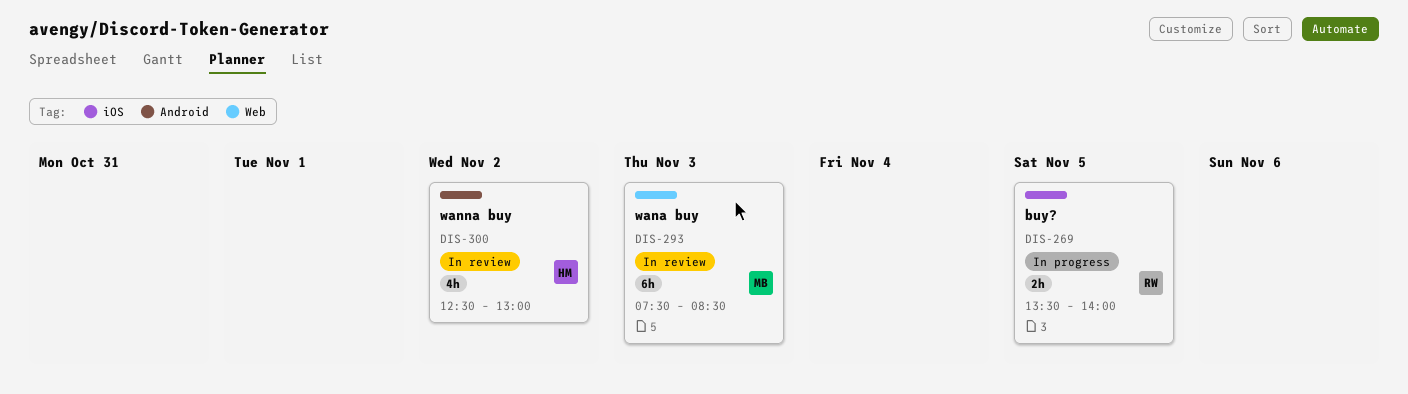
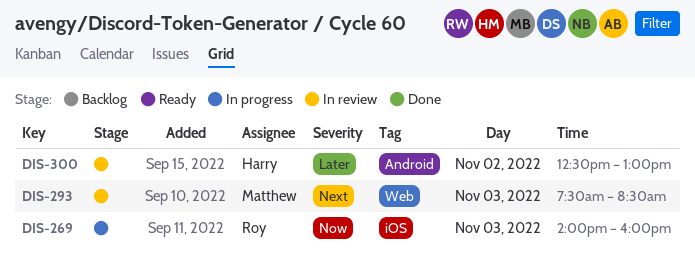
DIS-269, day: Nov 5 -> Nov 3
DIS-269, begins: 13:30 -> 14:00
DIS-269, ends: 14:00 -> 16:00

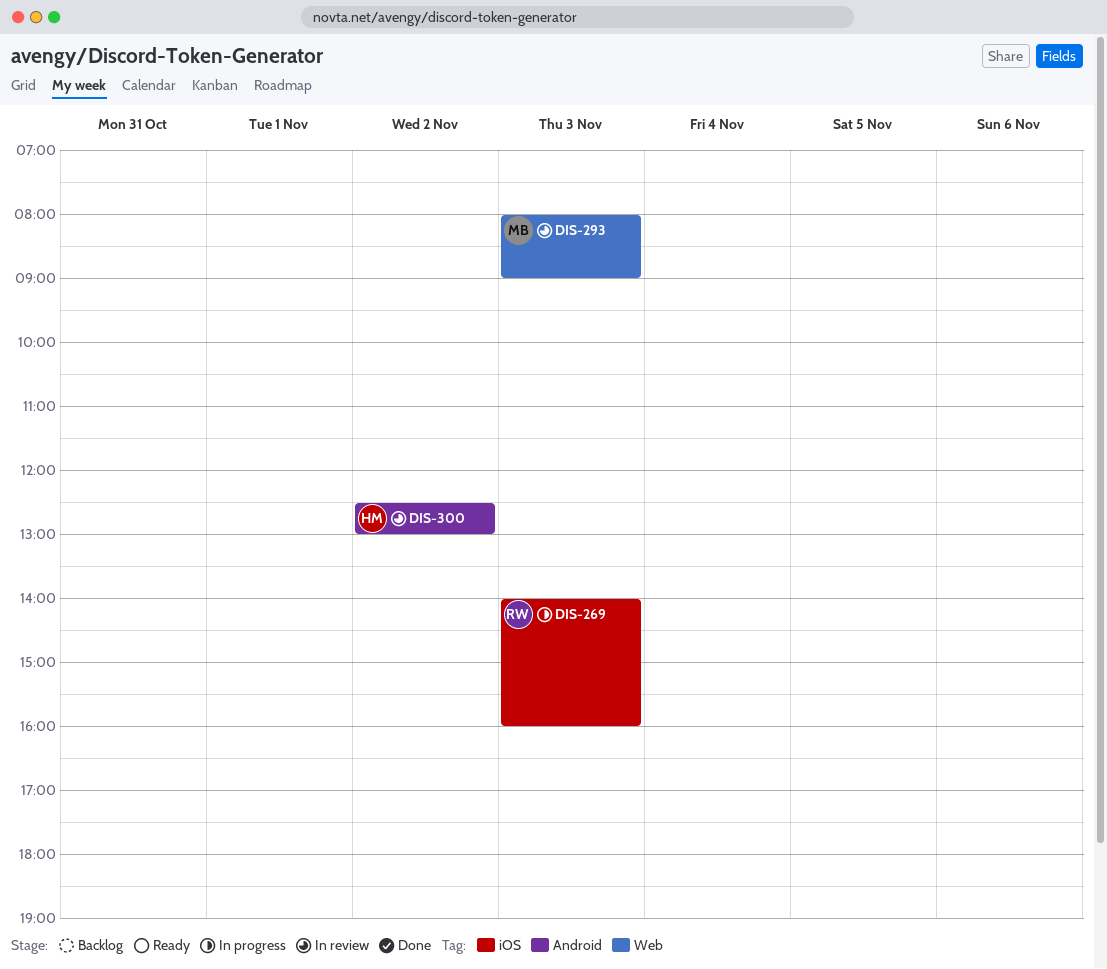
DIS-293, begins: 07:30 -> 08:00
DIS-293, ends: 08:30 -> 09:00

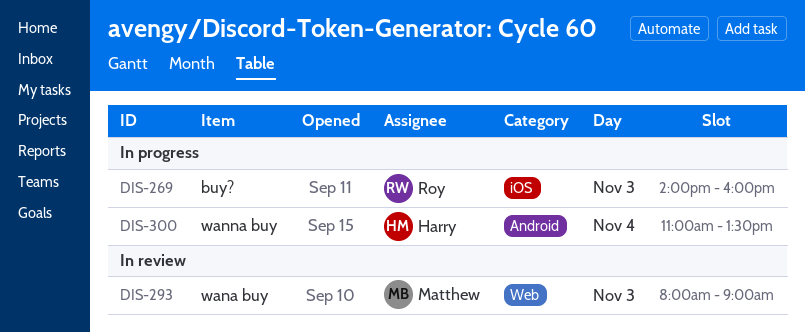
DIS-300, status: In review -> In progress
DIS-300, day: Nov 2 -> Nov 4
DIS-300, begins: 12:30 -> 11:00
DIS-300, ends: 13:00 -> 13:30

